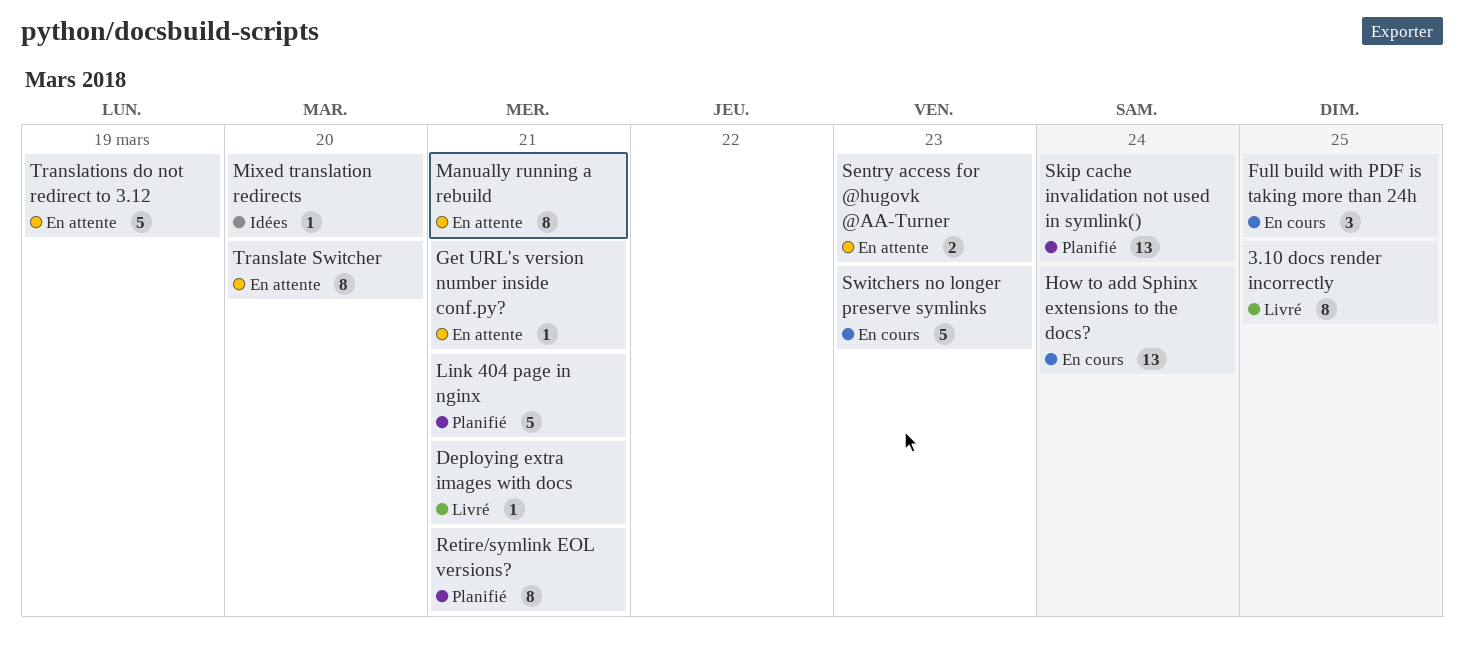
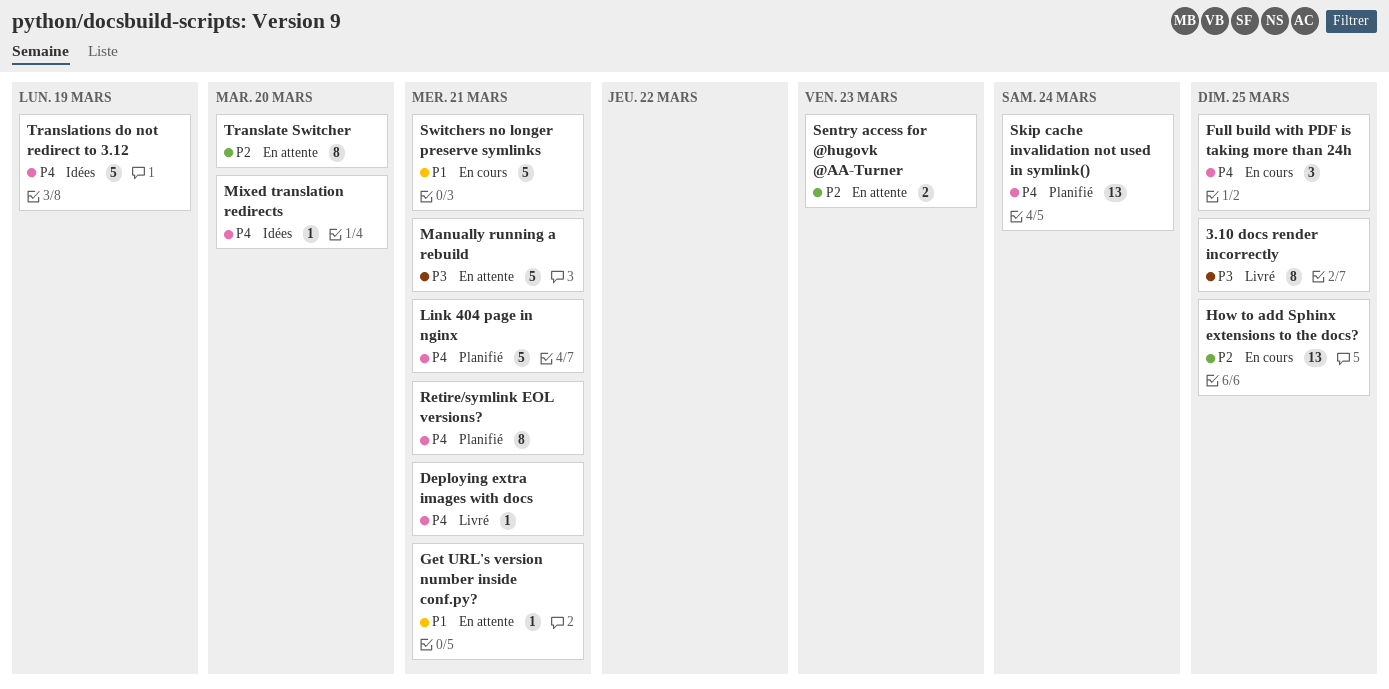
How to add Sphinx extensions to the docs?, due: Mar 24 -> Mar 25
Manually running a rebuild, estimate: 8 -> 5
Switchers no longer preserve symlinks, due: Mar 23 -> Mar 21
Translations do not redirect to 3.12, status: En attente -> Idées

